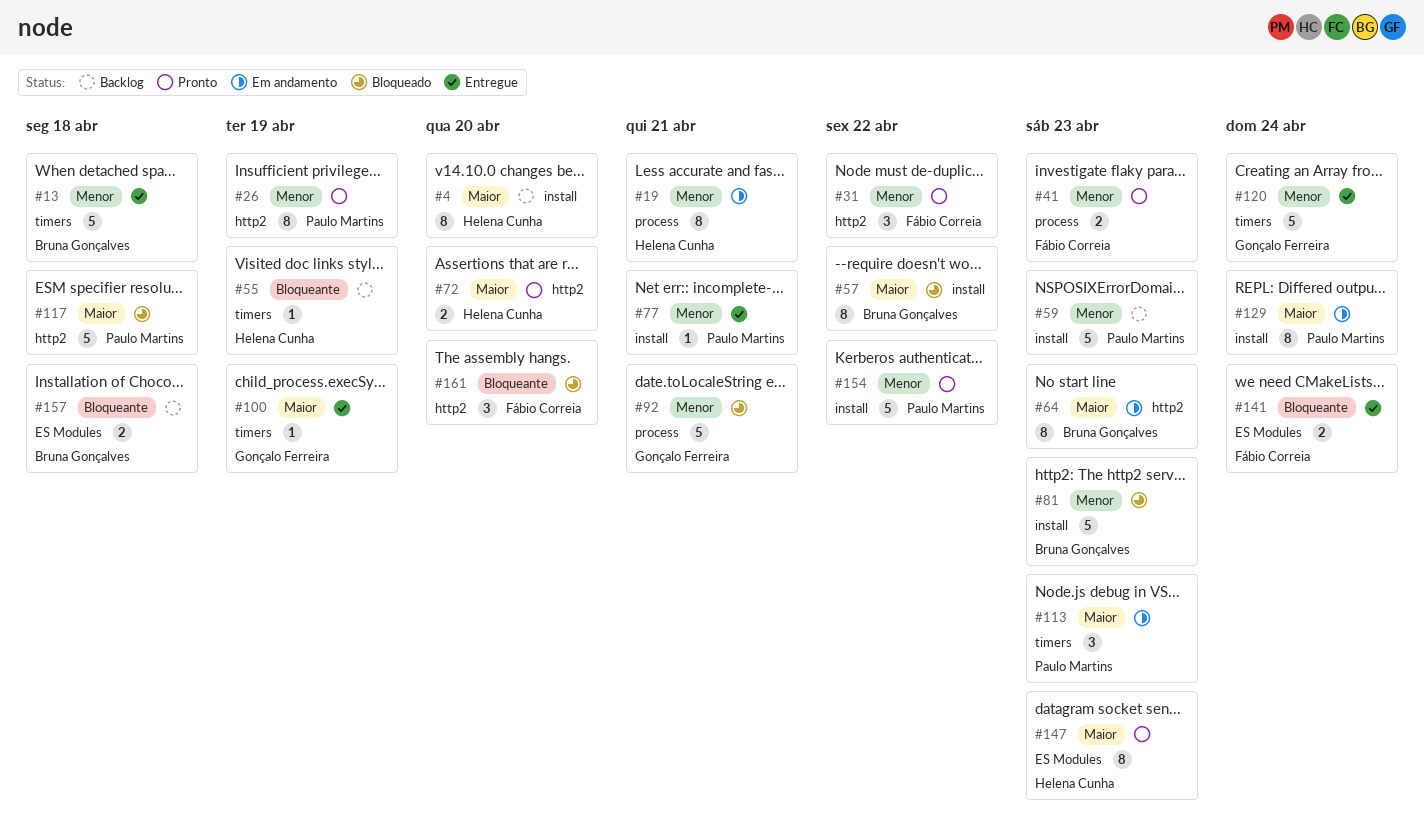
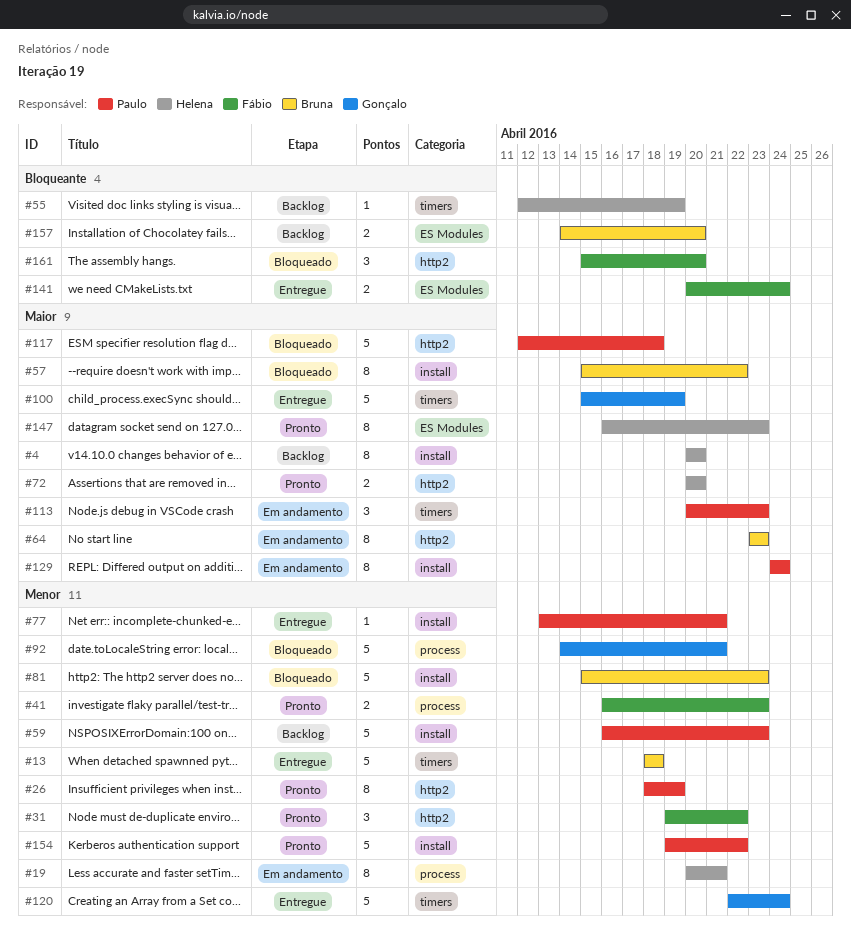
#100, estimate: 1 -> 5
#157, due: Apr 18 -> Apr 20

